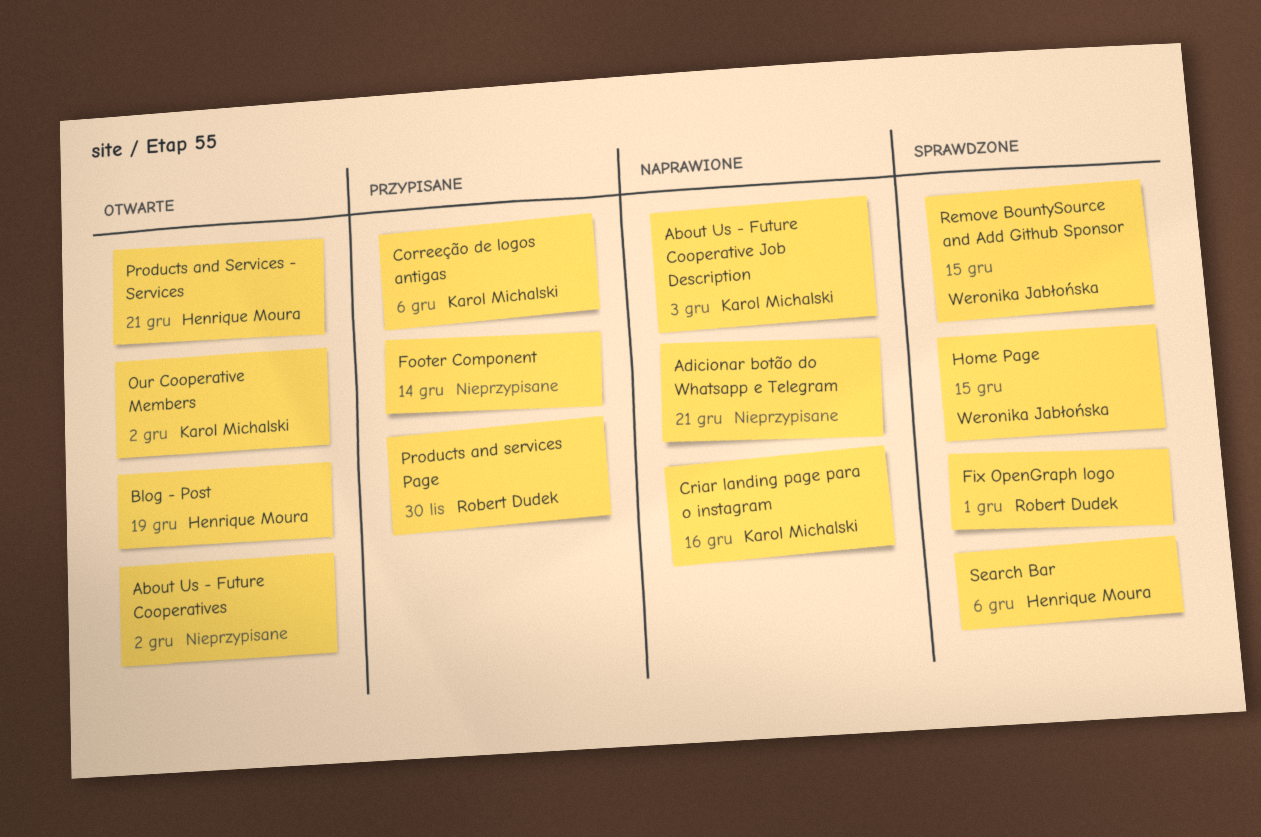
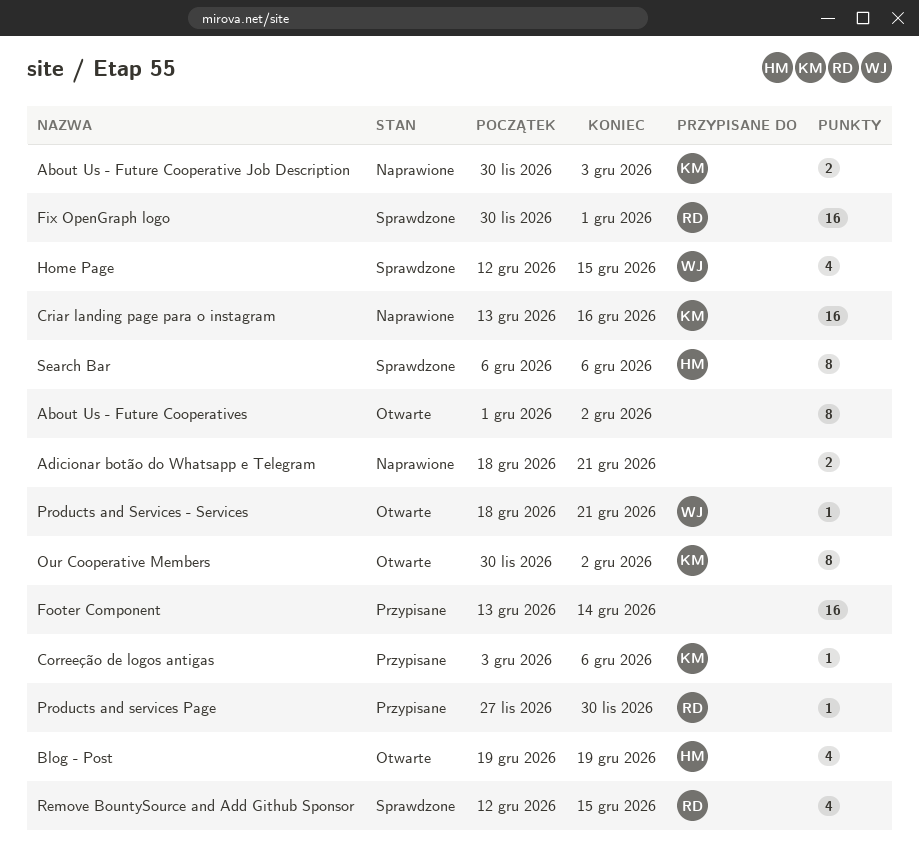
Products and Services - Services, owner: Henrique Moura -> Weronika Jabłońska
Remove BountySource and Add Github Sponsor, owner: Weronika Jabłońska -> Robert Dudek

